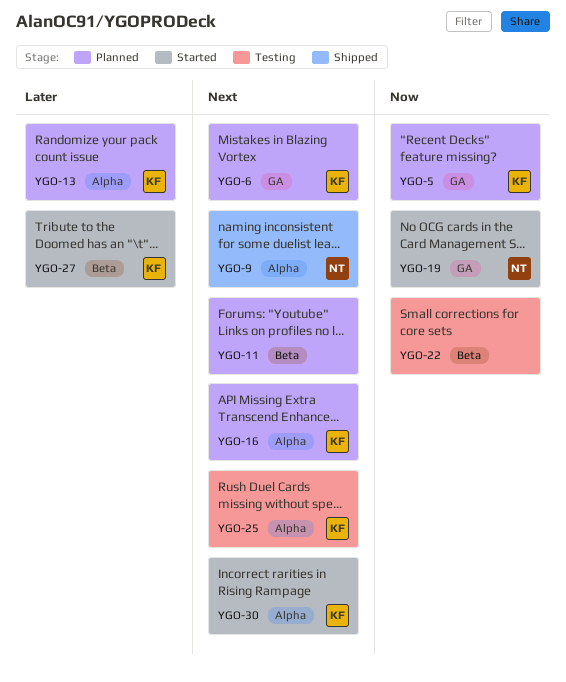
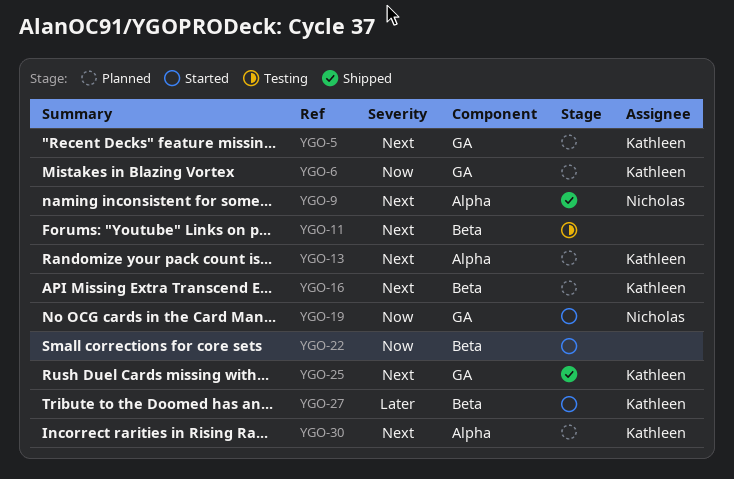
YGO-5, priority: Now -> Next
YGO-6, priority: Next -> Now
YGO-11, status: Planned -> Testing
YGO-13, priority: Later -> Next
YGO-16, label: Alpha -> Beta
YGO-22, status: Testing -> Started
YGO-25, status: Testing -> Shipped
YGO-25, label: Alpha -> GA
YGO-30, status: Started -> Planned

